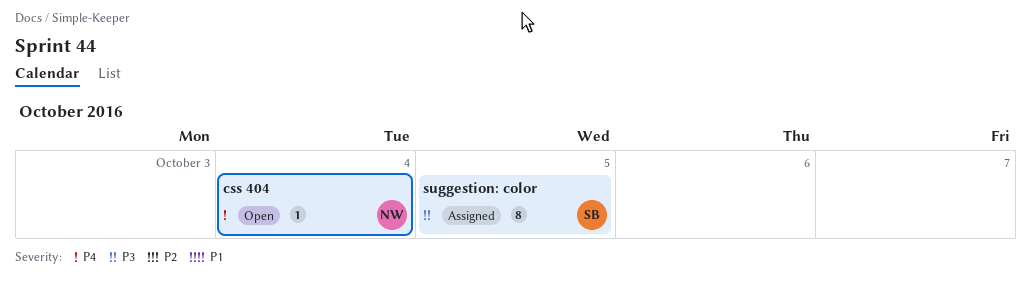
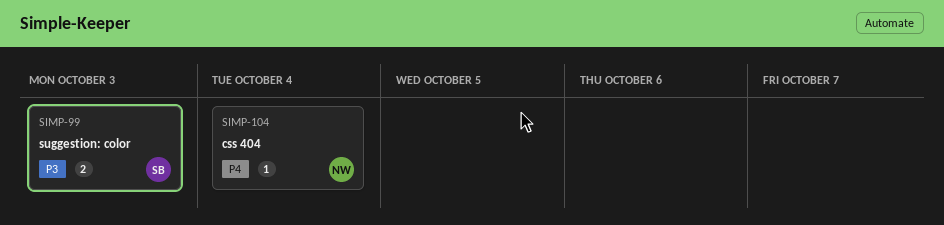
suggestion: color, estimate: 8 -> 2
suggestion: color, due: Oct 5 -> Oct 3

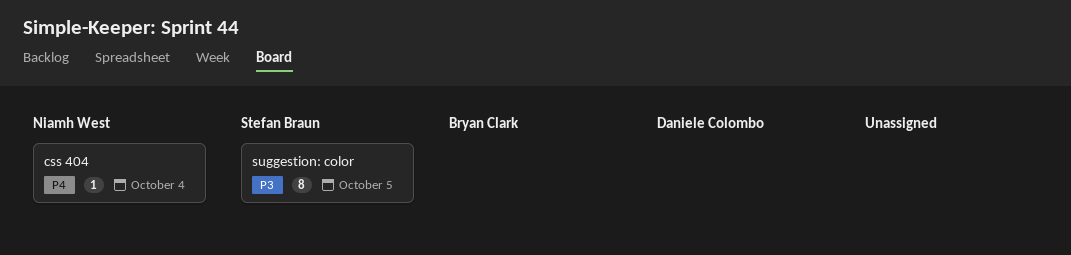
suggestion: color, estimate: 2 -> 8
suggestion: color, due: Oct 3 -> Oct 5

